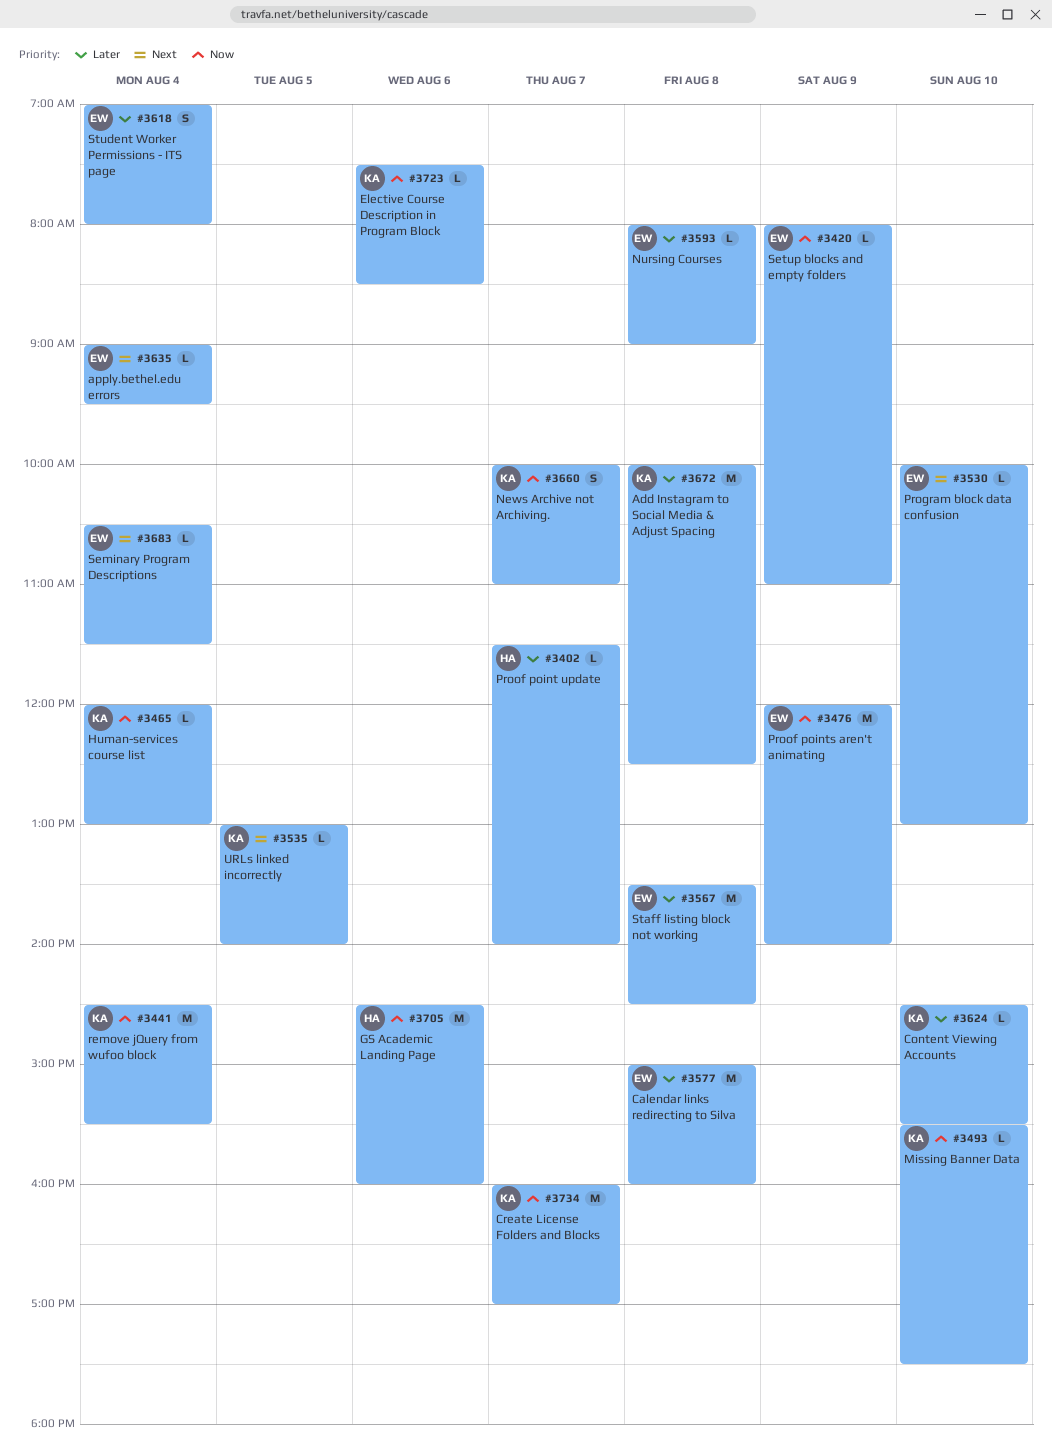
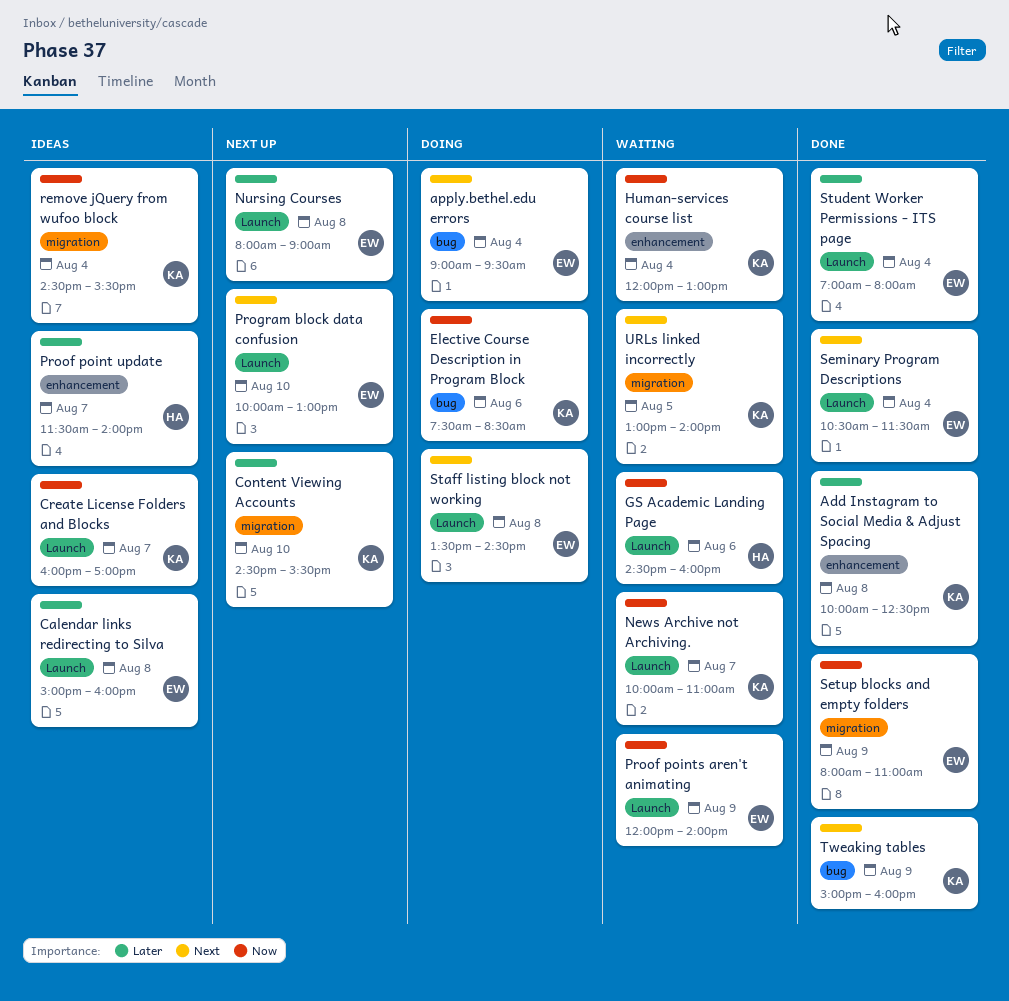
Missing Banner Data: present -> none
Staff listing block not working, priority: Later -> Next
Tweaking tables: none -> present

